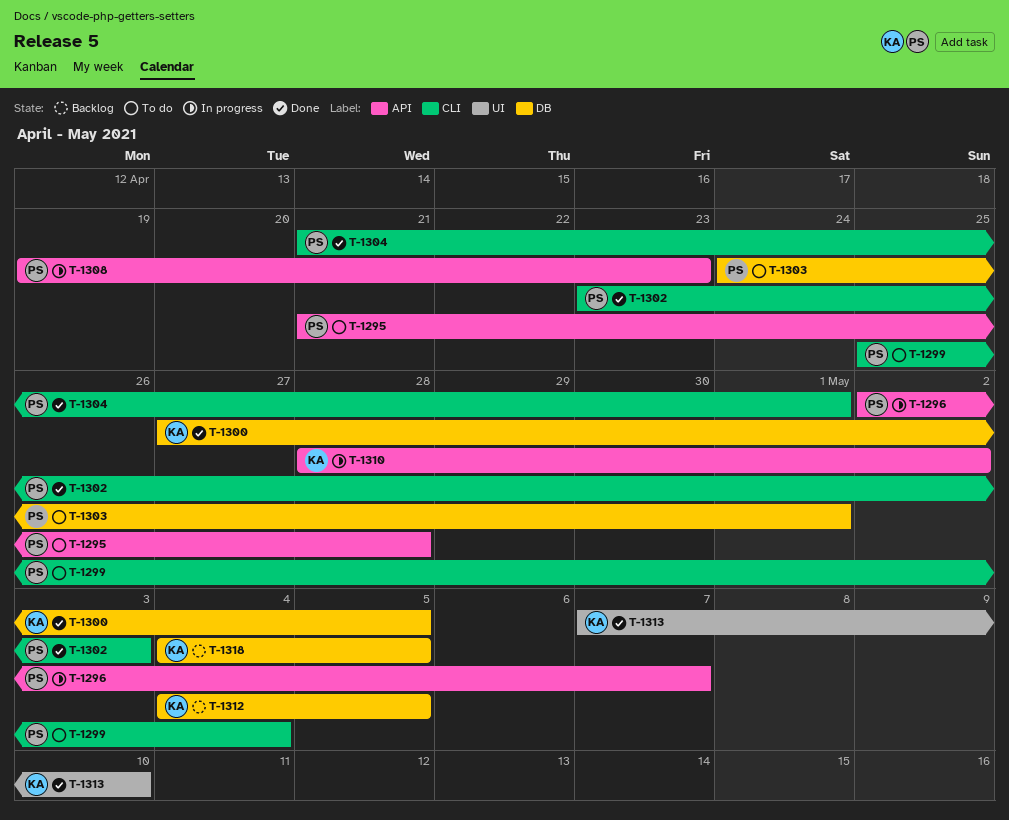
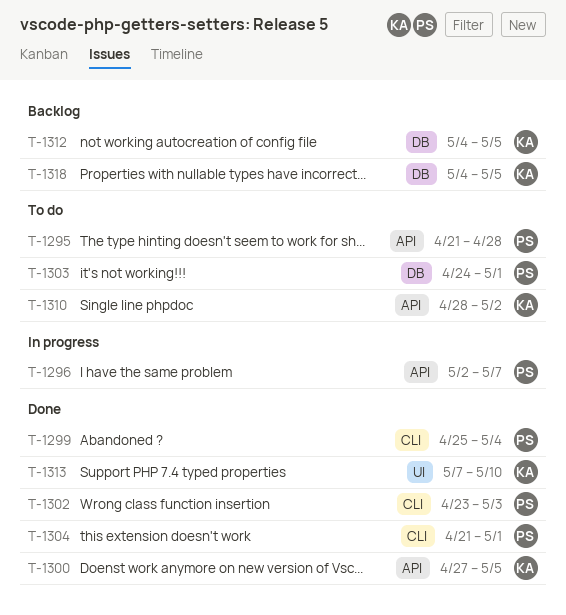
T-1299, status: To do -> Done
T-1300, label: DB -> API
T-1308: present -> none
T-1310, status: In progress -> To do

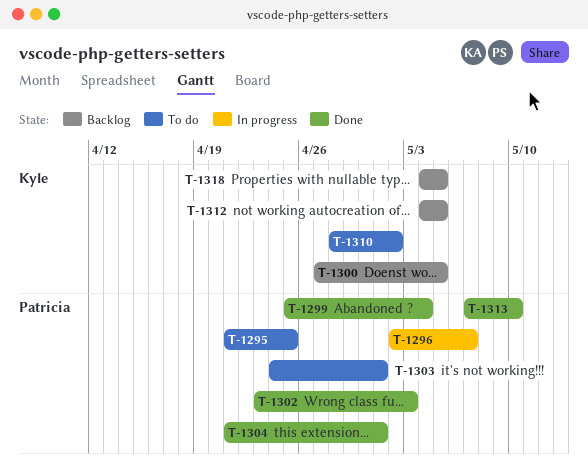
T-1295, due: Apr 28 -> Apr 25
T-1300, status: Done -> Backlog
T-1313, owner: Kyle -> Patricia

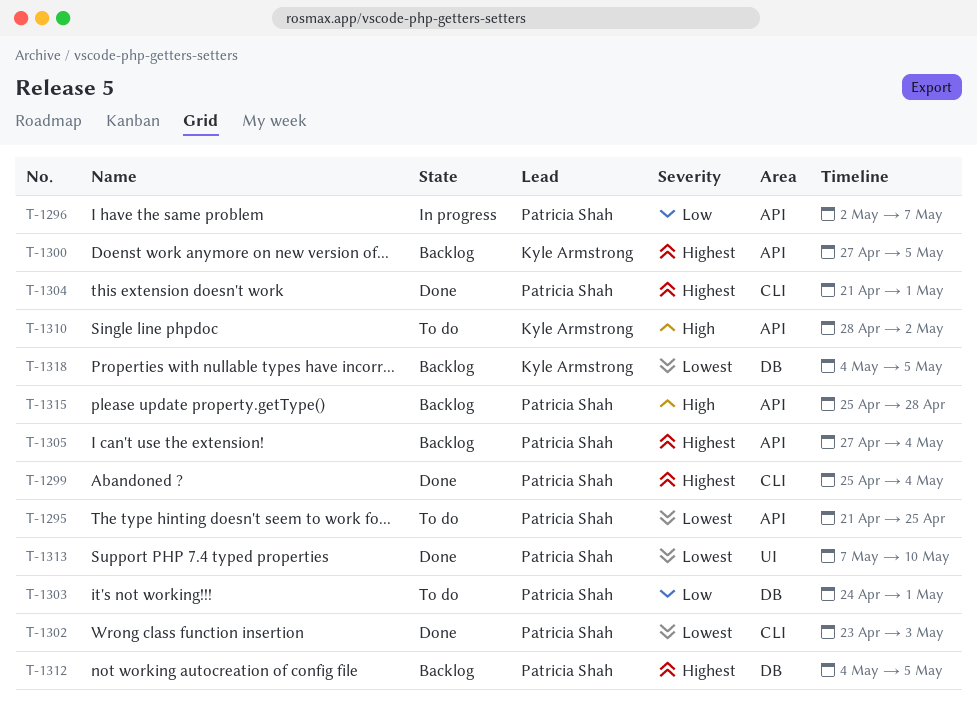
T-1305: none -> present
T-1312, owner: Kyle Armstrong -> Patricia Shah
T-1315: none -> present

